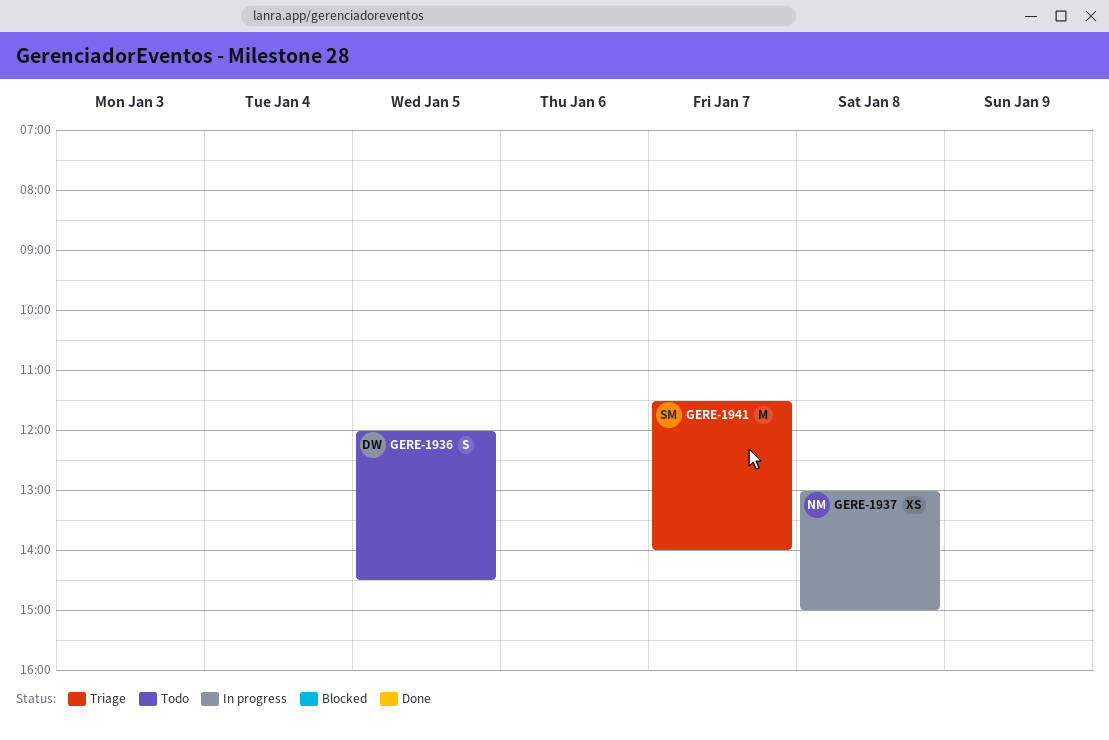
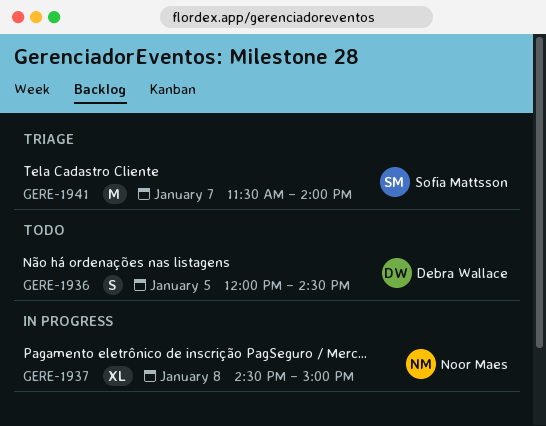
GERE-1937, estimate: XS -> XL
GERE-1937, begins: 13:00 -> 14:30

